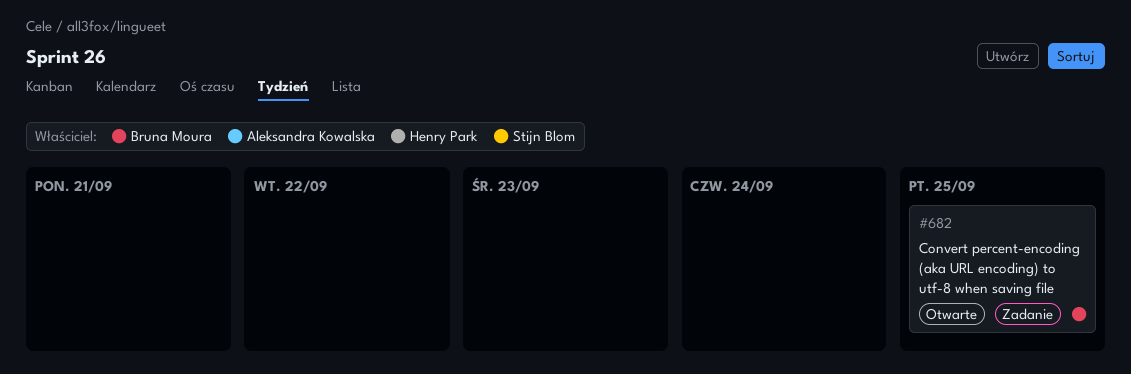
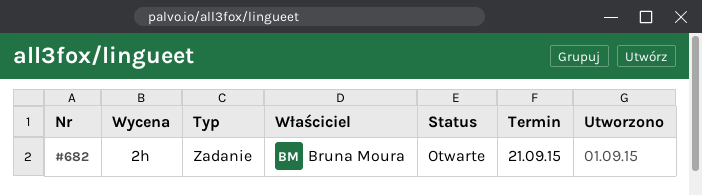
#682, due: Sep 25 -> Sep 21

